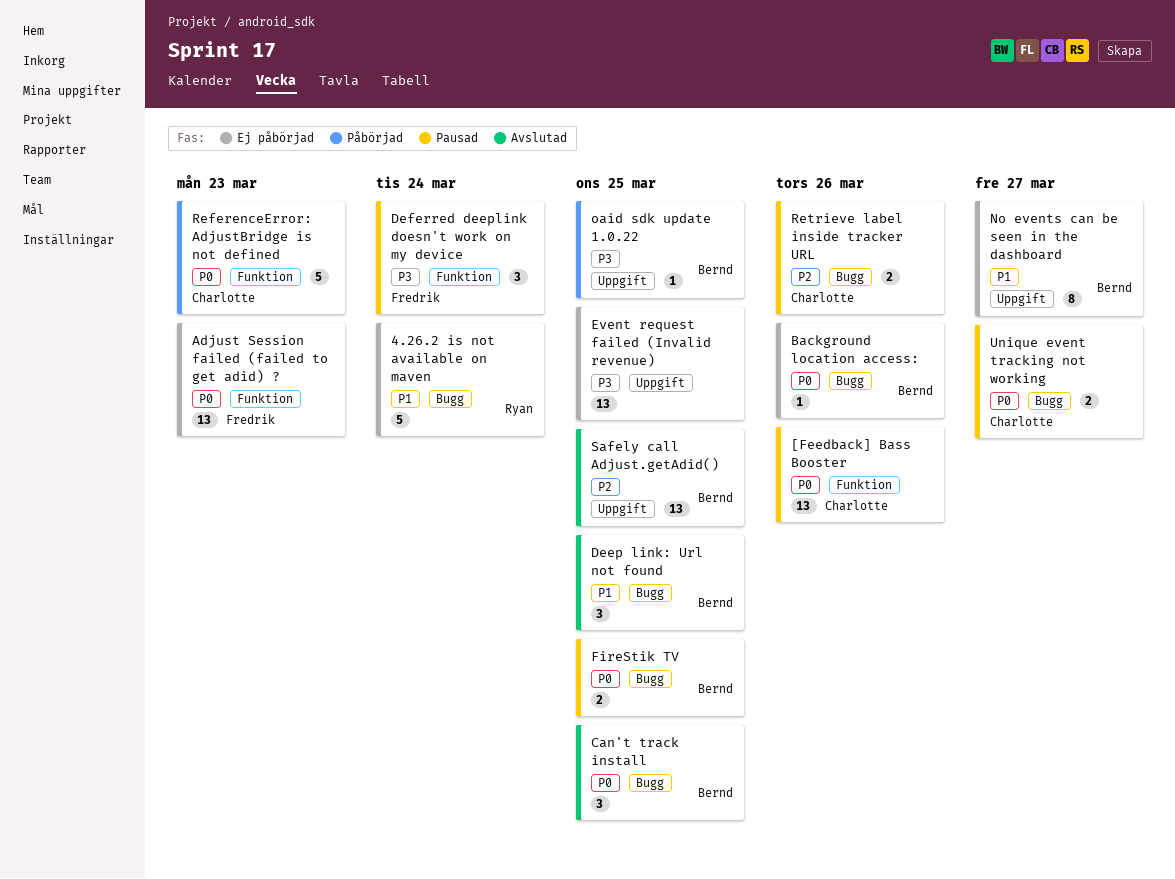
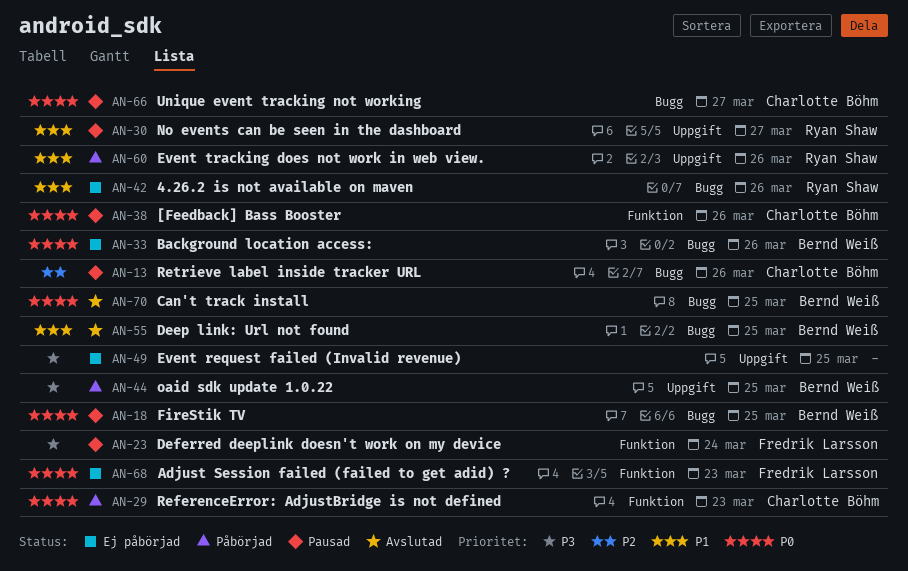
4.26.2 is not available on maven, due: Mar 24 -> Mar 26
Event tracking does not work in web view.: none -> present
No events can be seen in the dashboard, status: Ej påbörjad -> Pausad
No events can be seen in the dashboard, owner: Bernd Weiß -> Ryan Shaw
Safely call Adjust.getAdid(): present -> none

